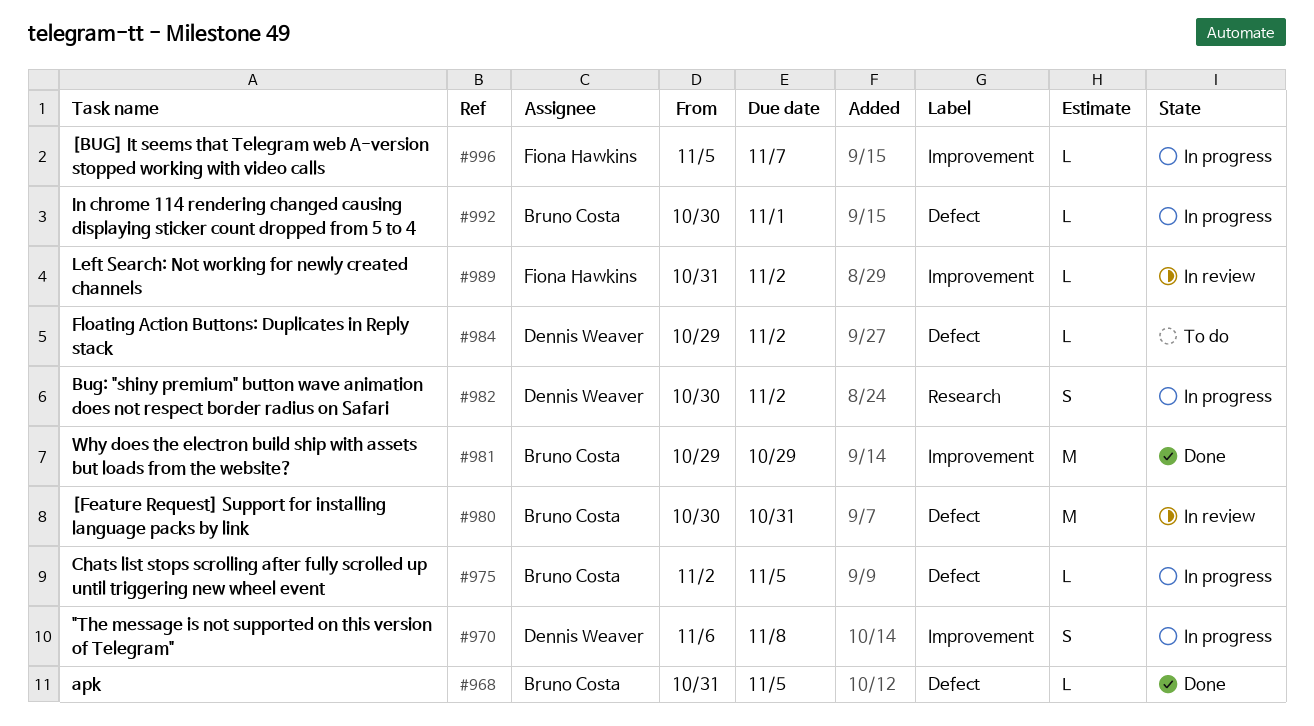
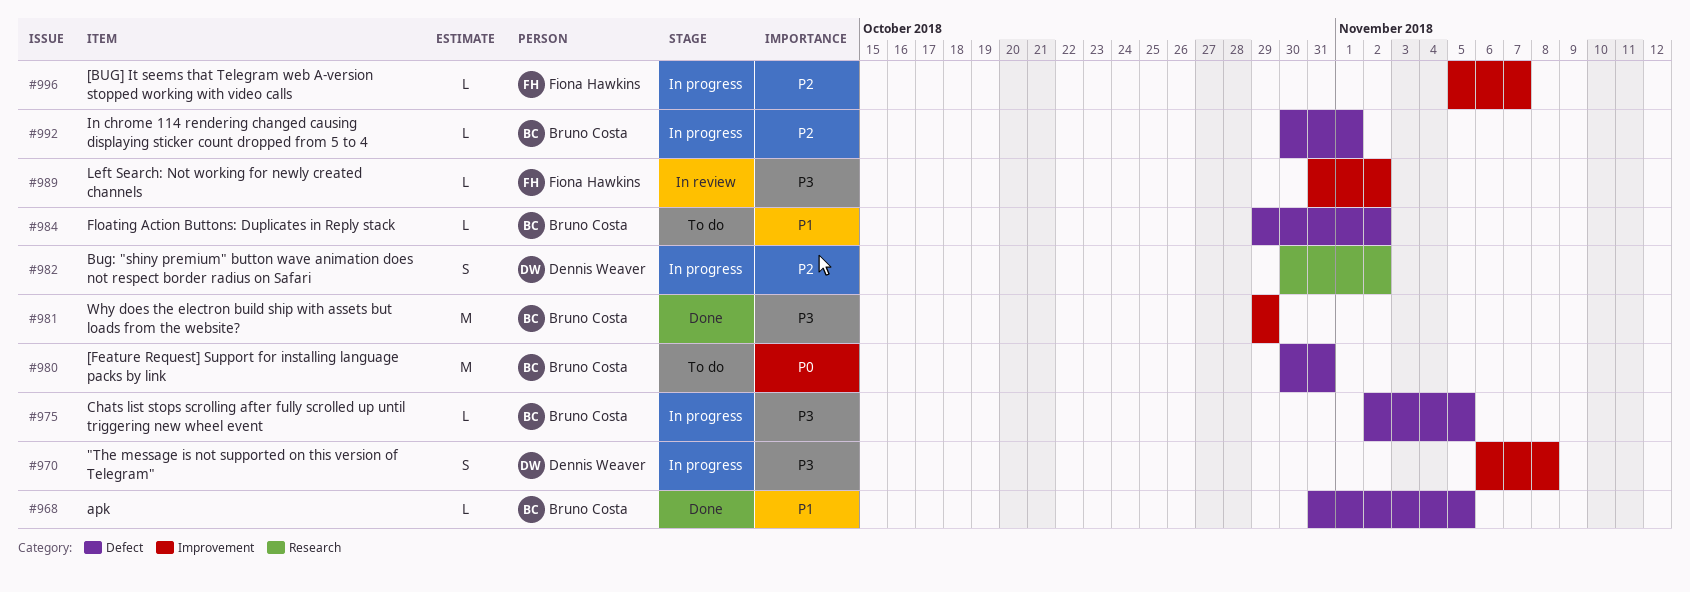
#980, status: In review -> To do
#984, owner: Dennis Weaver -> Bruno Costa

